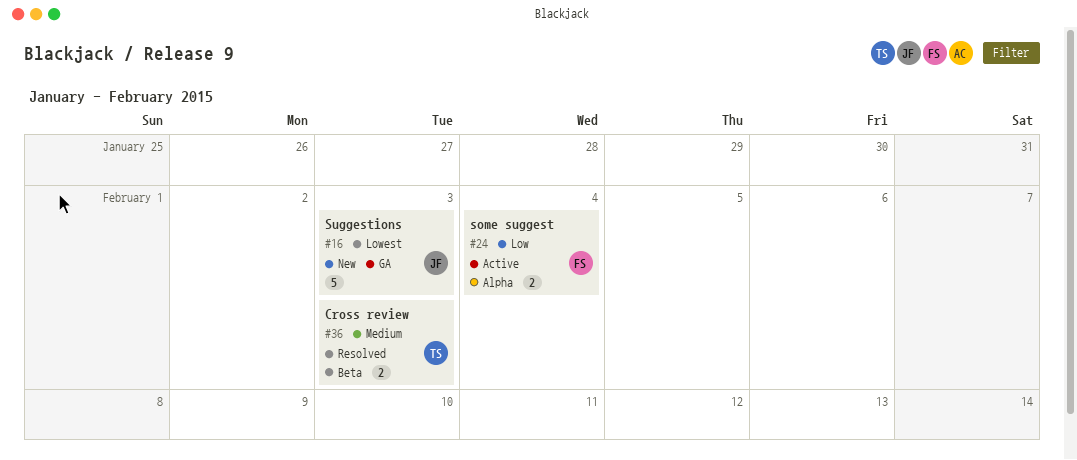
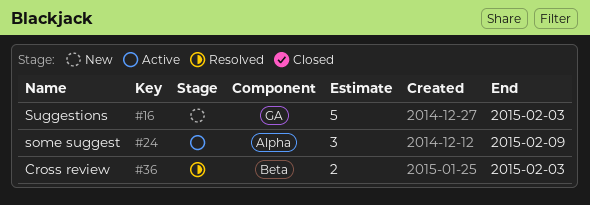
#24, estimate: 2 -> 3
#24, due: Feb 4 -> Feb 9

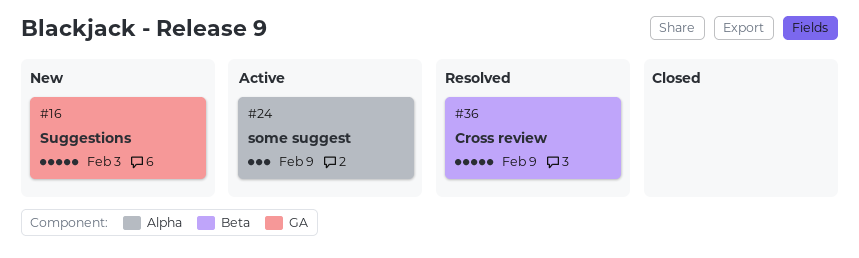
#36, estimate: 2 -> 5
#36, due: Feb 3 -> Feb 9

